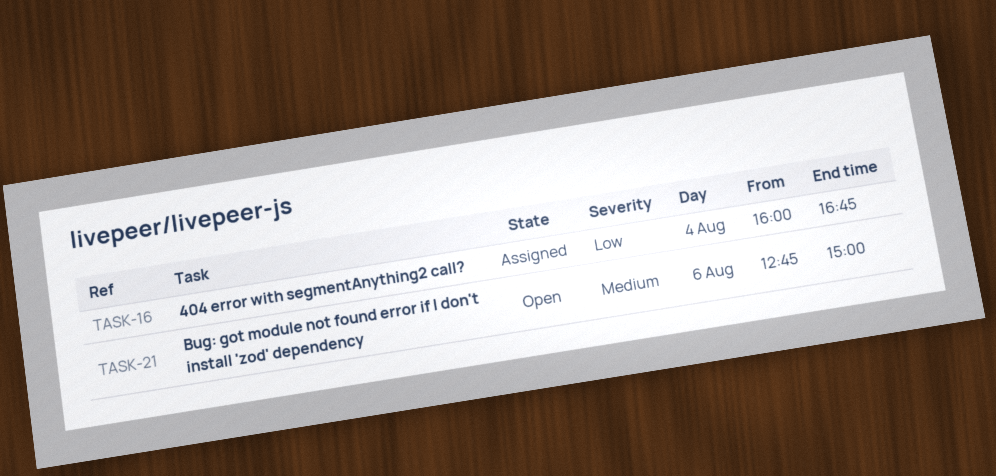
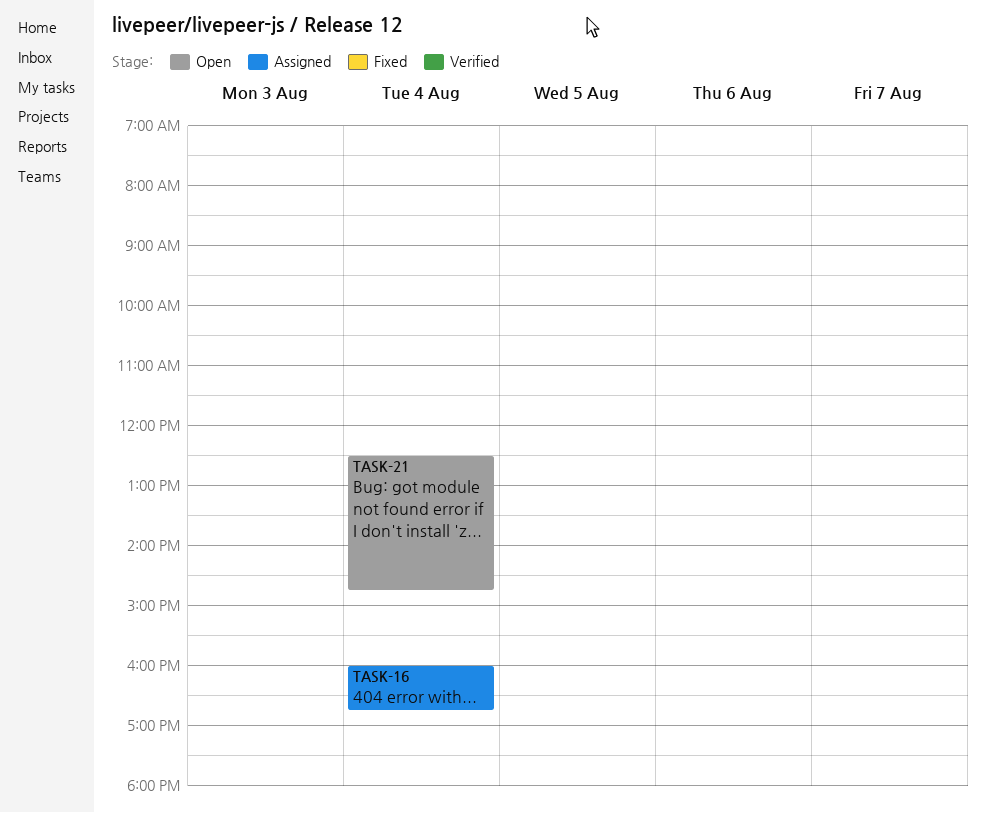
TASK-21, day: Aug 6 -> Aug 4
TASK-21, begins: 12:45 -> 12:30
TASK-21, ends: 15:00 -> 14:45

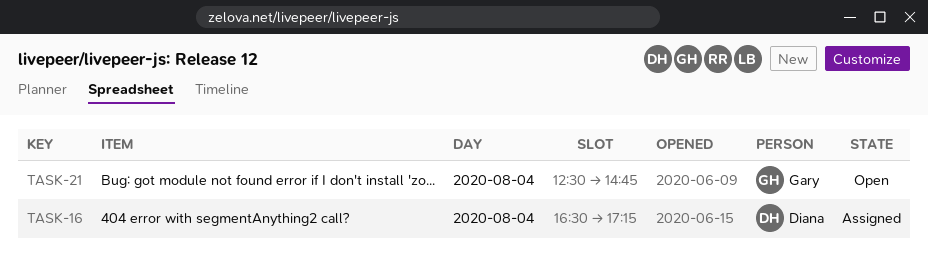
TASK-16, begins: 16:00 -> 16:30
TASK-16, ends: 16:45 -> 17:15

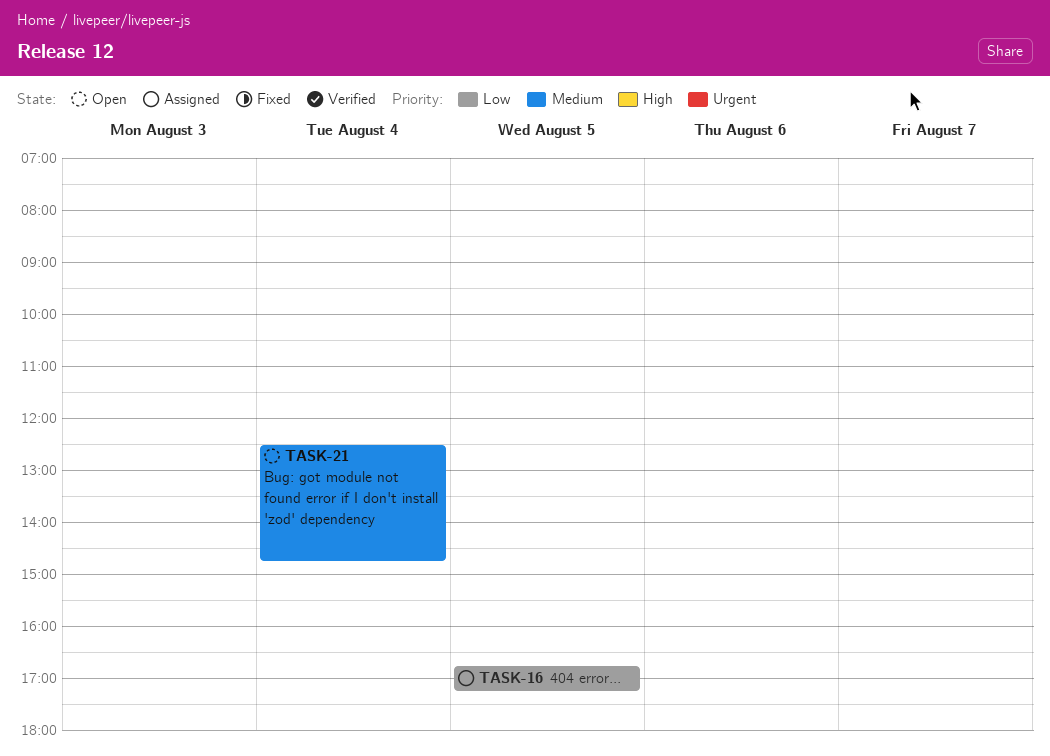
TASK-16, day: Aug 4 -> Aug 5
TASK-16, begins: 16:30 -> 16:45

